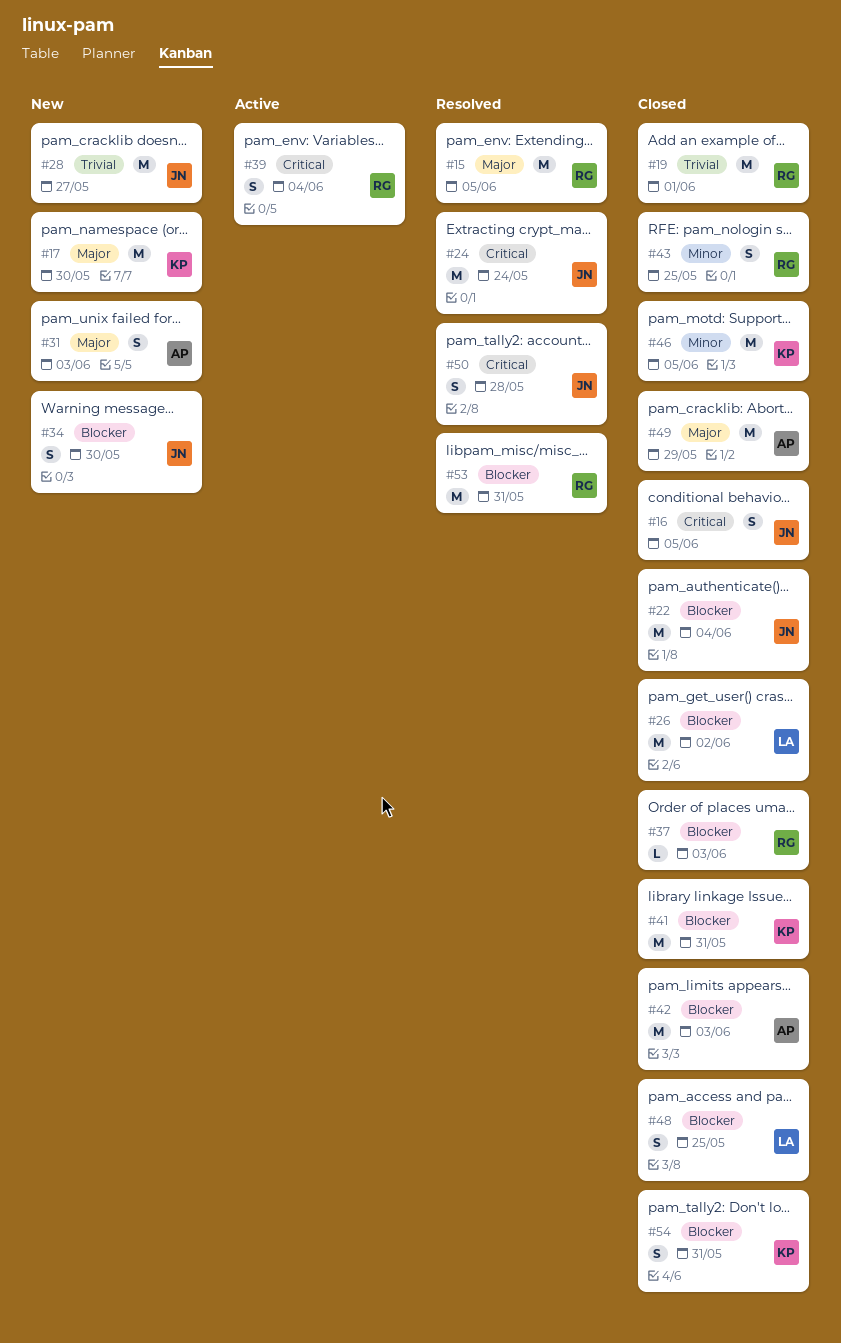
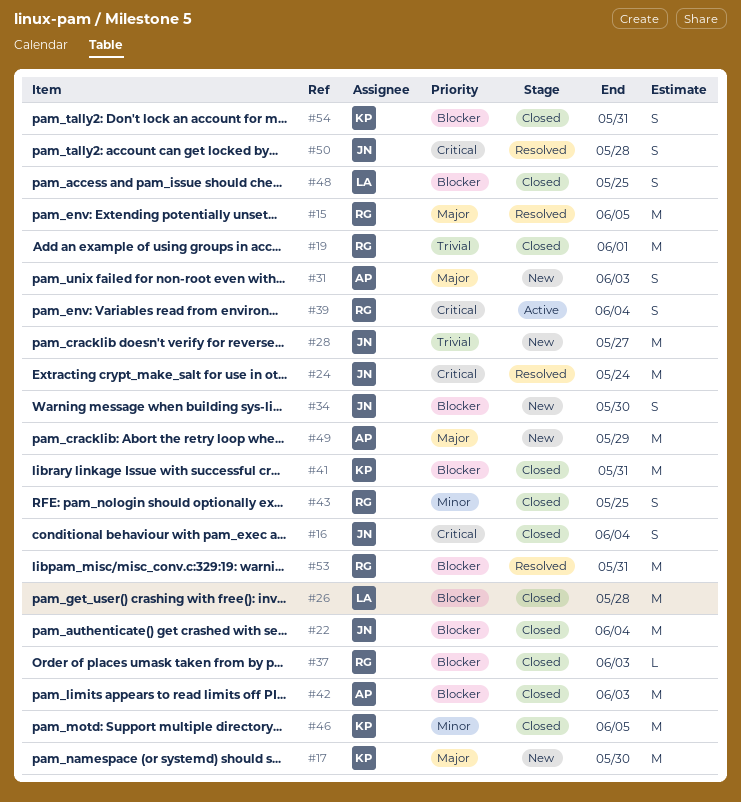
#16, due: Jun 5 -> Jun 4
#26, due: Jun 2 -> May 28
#49, status: Closed -> New

